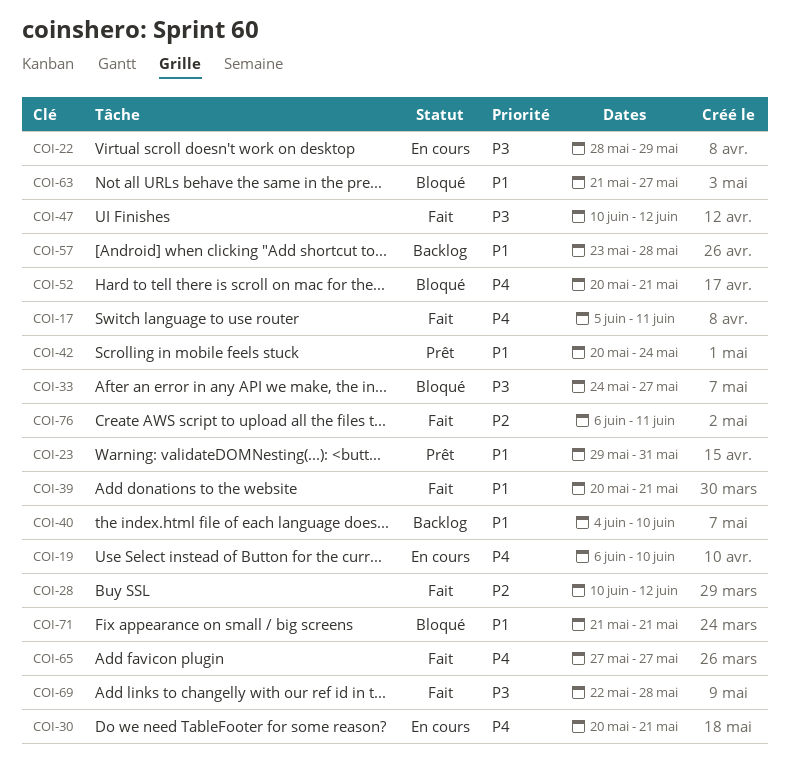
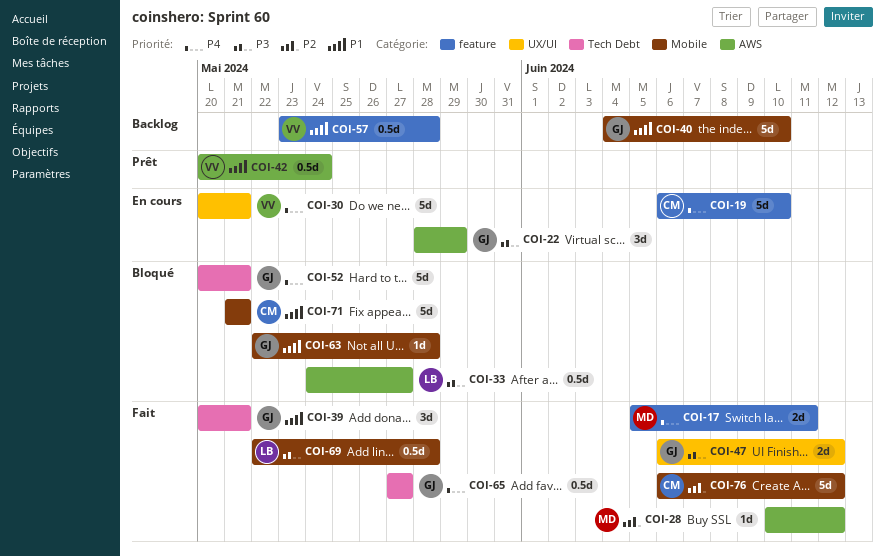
COI-23: present -> none
COI-47, start: Jun 10 -> Jun 6
COI-63, start: May 21 -> May 22
COI-63, due: May 27 -> May 28
COI-76, due: Jun 11 -> Jun 12

